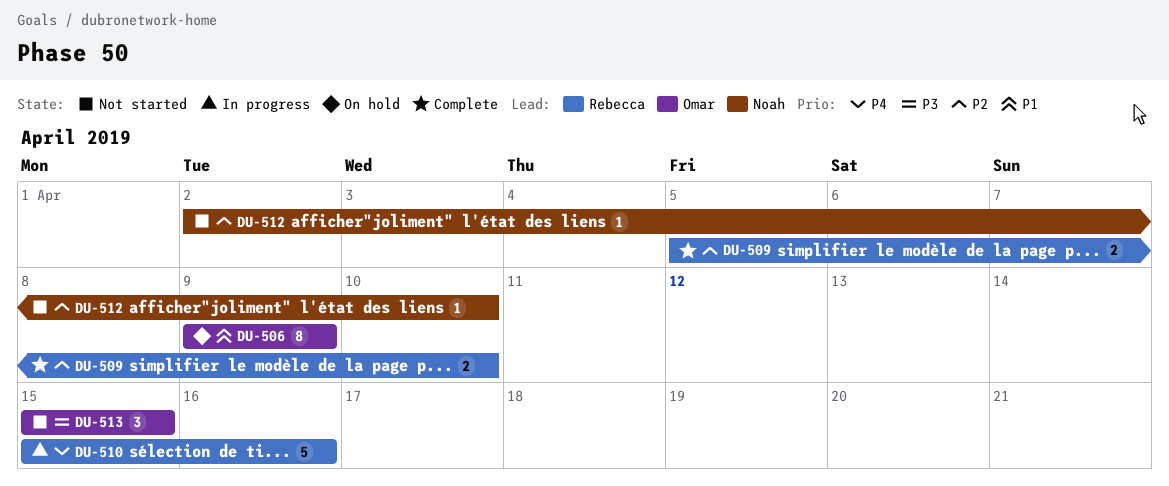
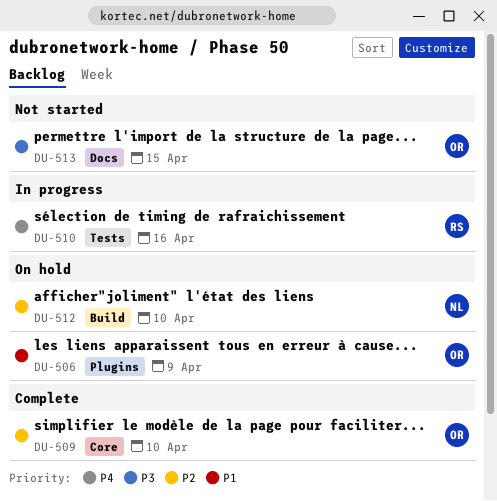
DU-509, owner: Rebecca -> Omar
DU-512, status: Not started -> On hold

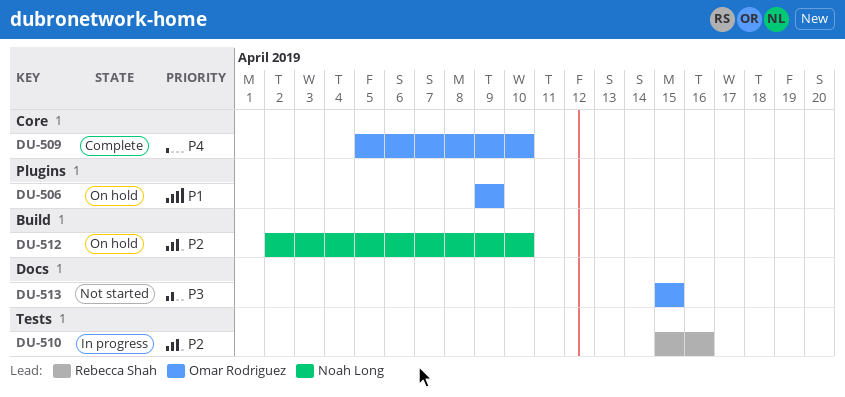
DU-509, priority: P2 -> P4
DU-510, priority: P4 -> P2

